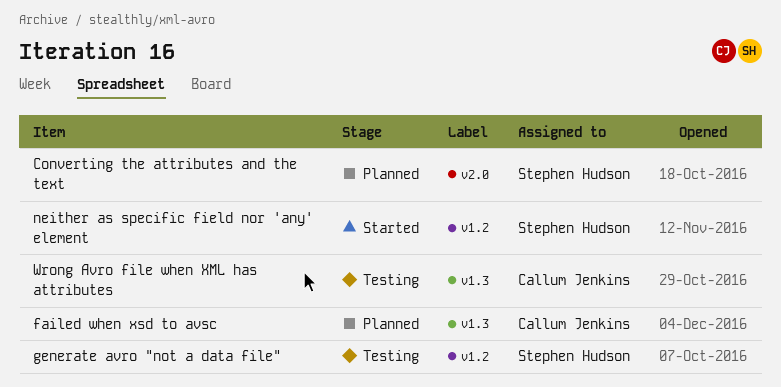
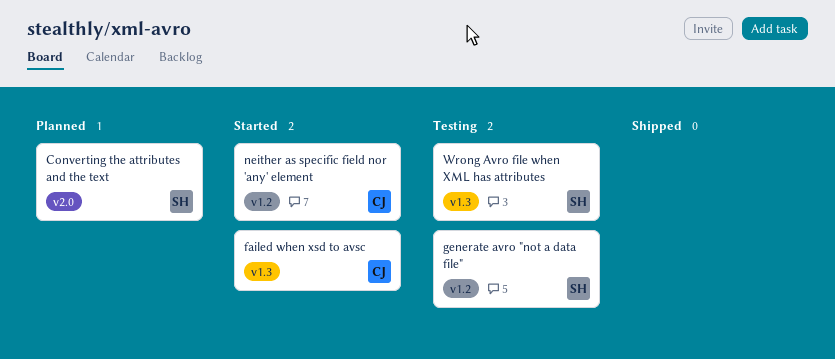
failed when xsd to avsc, status: Planned -> Started
neither as specific field nor 'any' element, owner: Stephen Hudson -> Callum Jenkins
Wrong Avro file when XML has attributes, owner: Callum Jenkins -> Stephen Hudson

